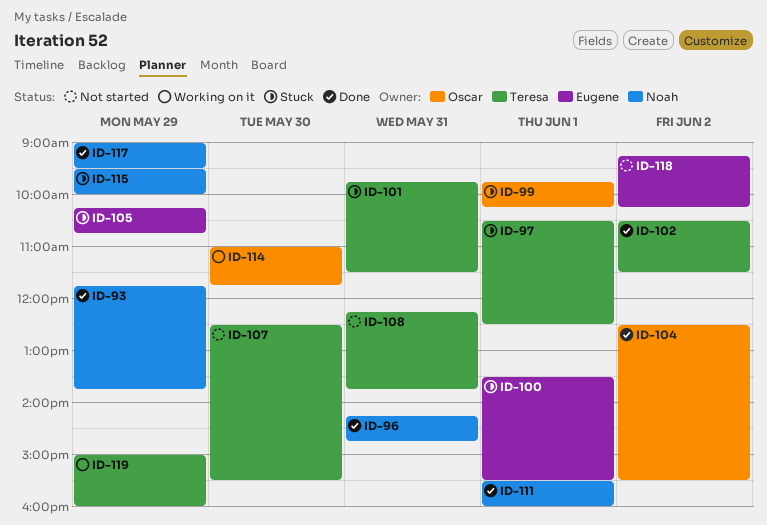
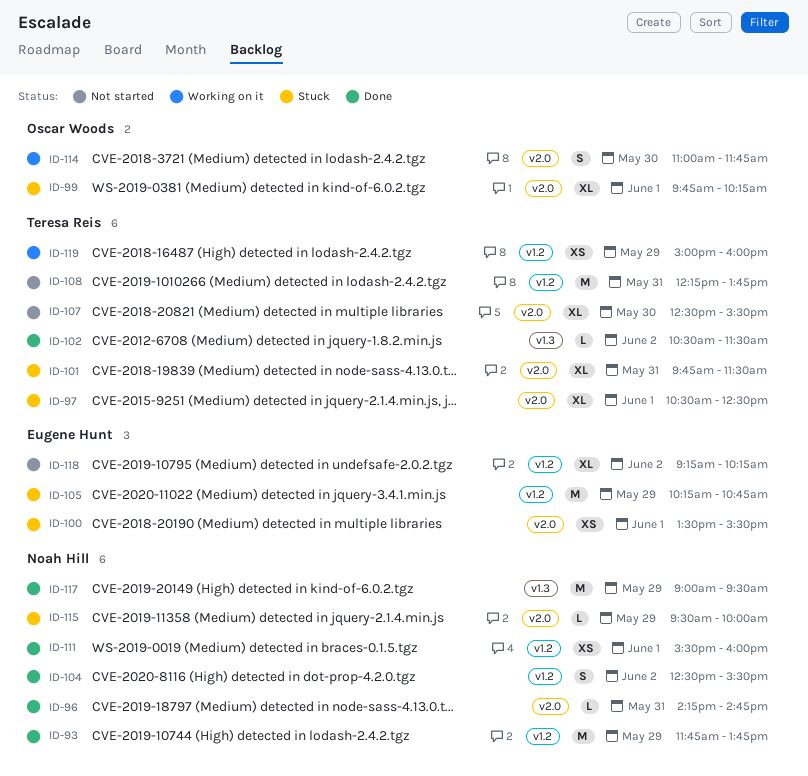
ID-104, owner: Oscar Woods -> Noah Hill

